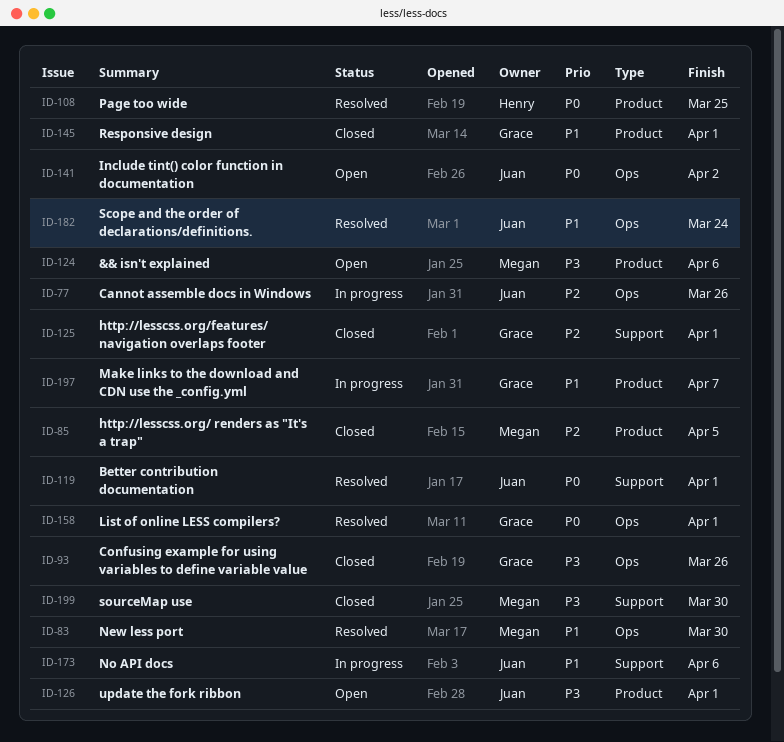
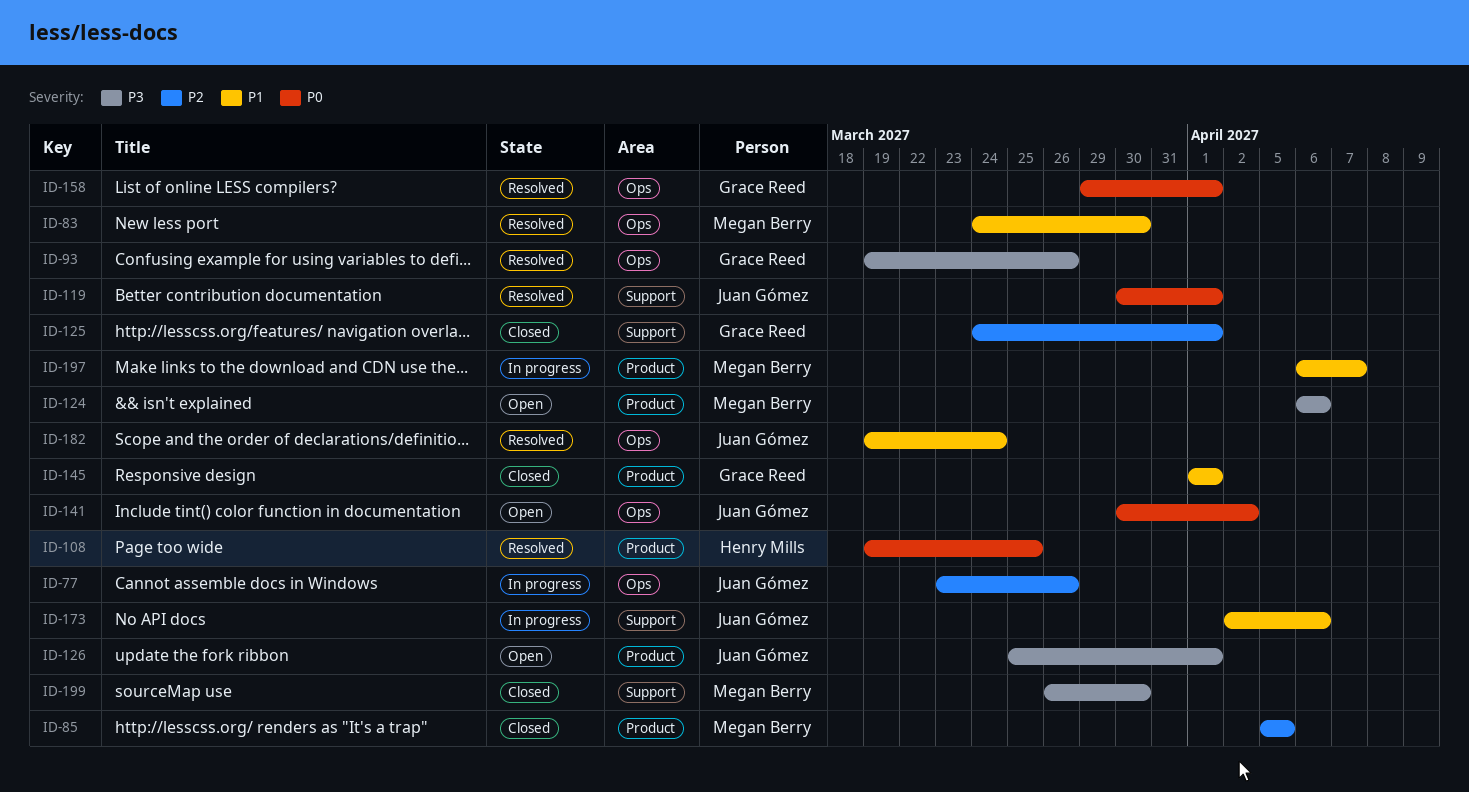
ID-93, status: Closed -> Resolved
ID-197, owner: Grace Reed -> Megan Berry

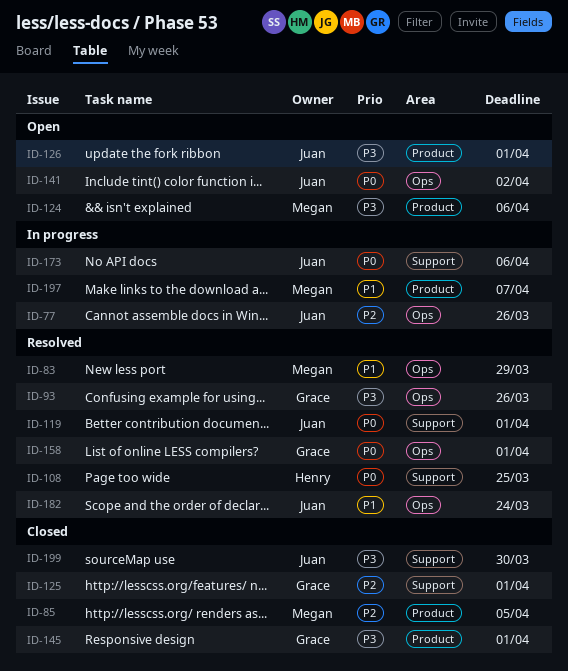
ID-83, due: Mar 30 -> Mar 29
ID-108, label: Product -> Support
ID-145, priority: P1 -> P3
ID-173, priority: P1 -> P0
ID-199, owner: Megan Berry -> Juan Gómez

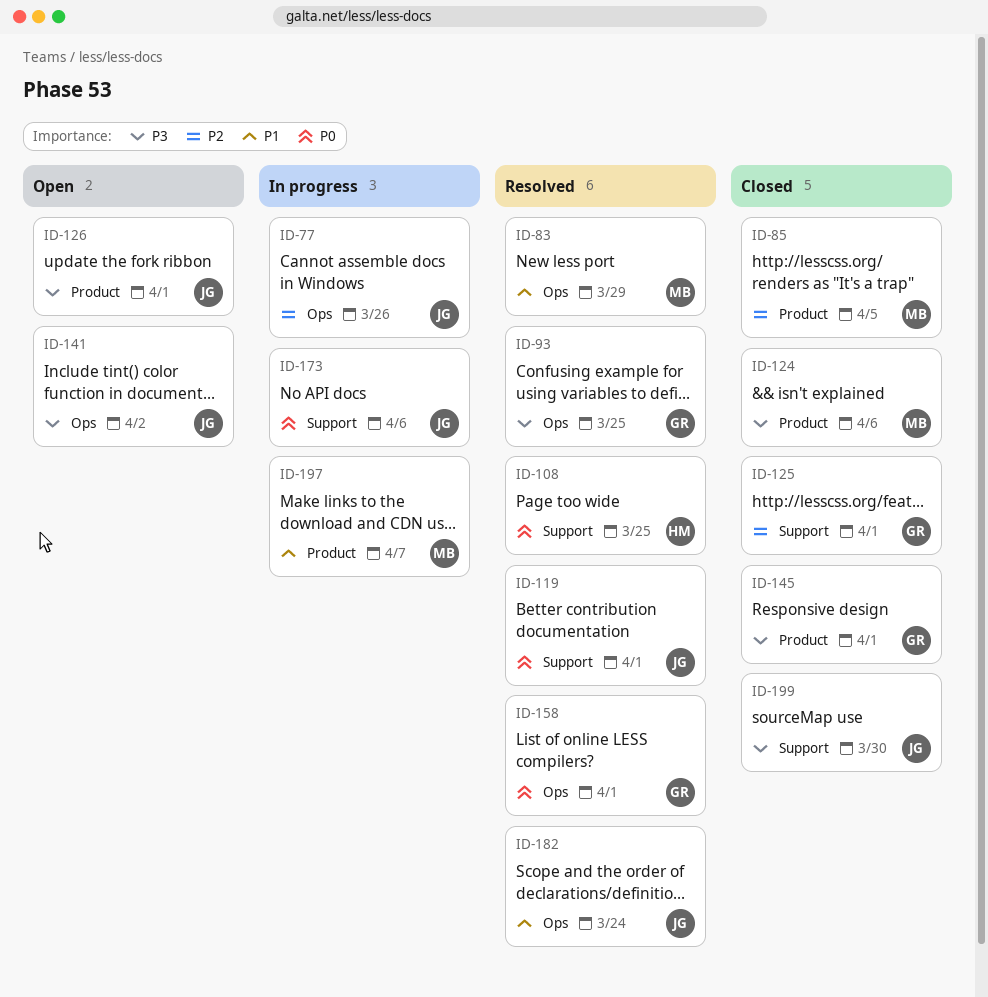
ID-93, due: Mar 26 -> Mar 25
ID-124, status: Open -> Closed
ID-141, priority: P0 -> P3

